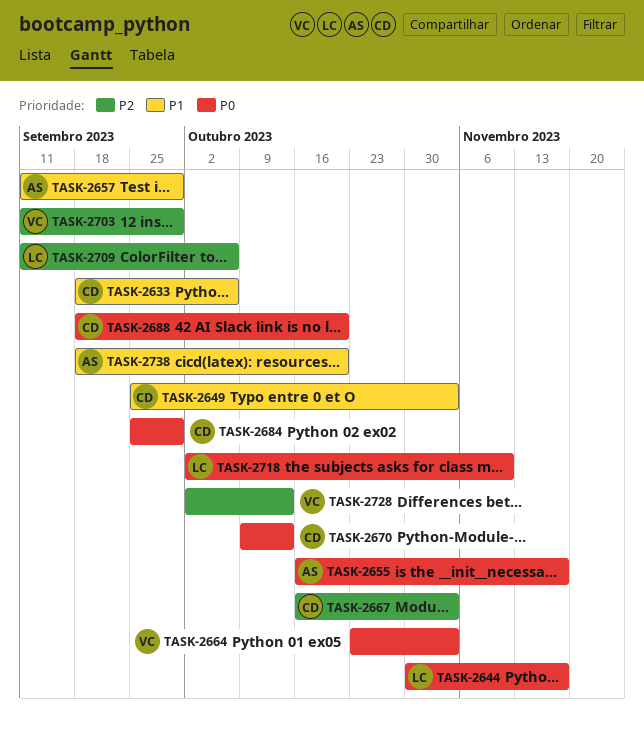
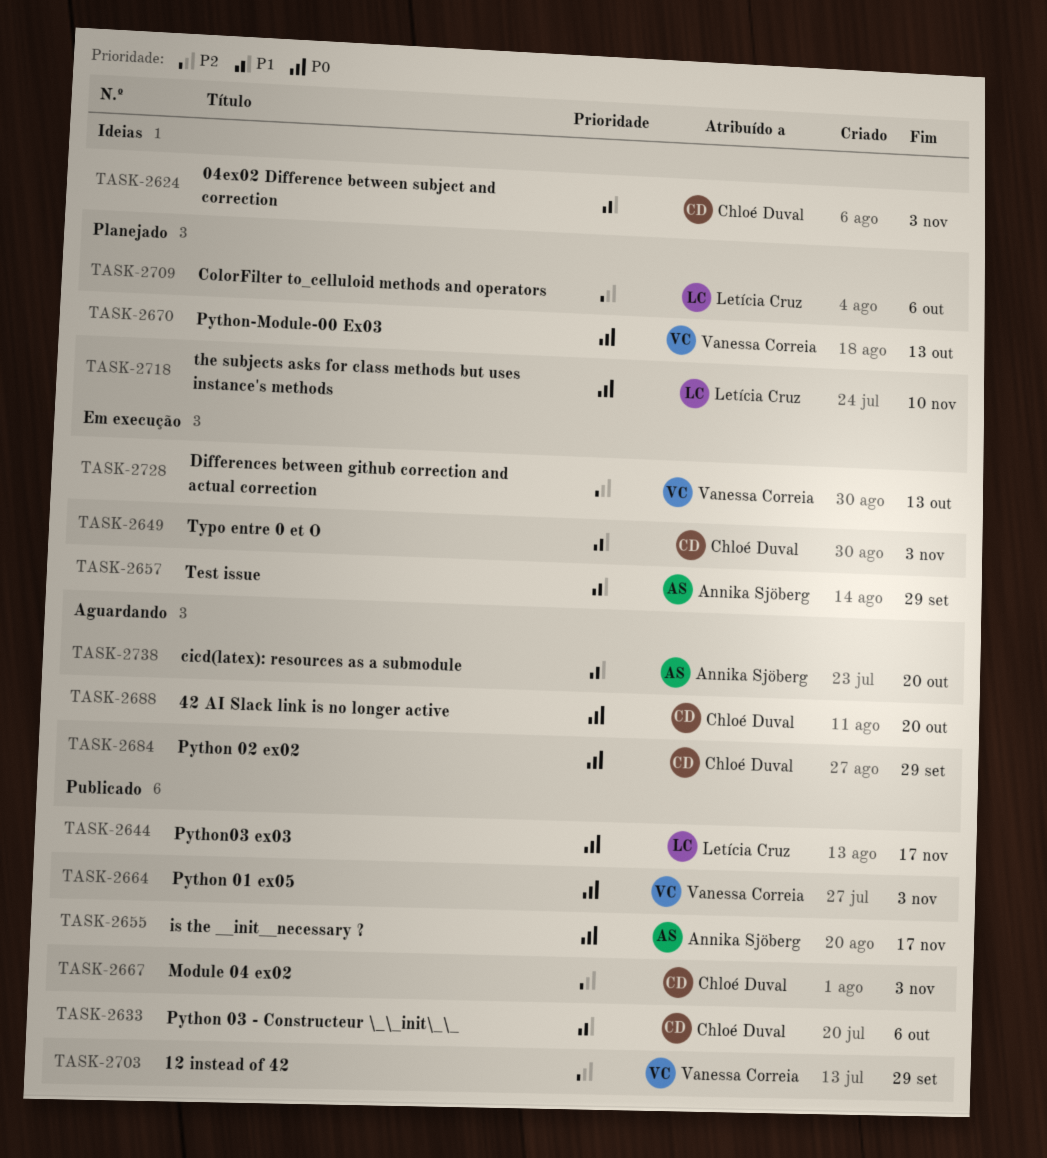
TASK-2624: none -> present
TASK-2670, owner: Chloé Duval -> Vanessa Correia

